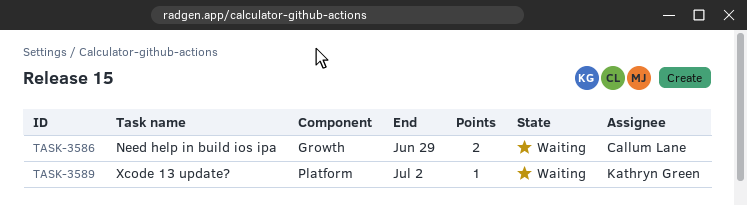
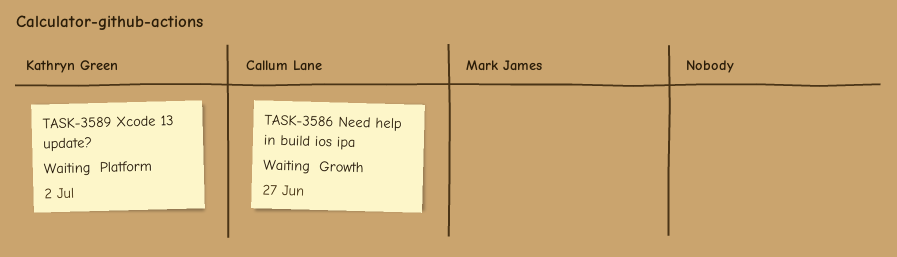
TASK-3586, due: Jun 29 -> Jun 27

